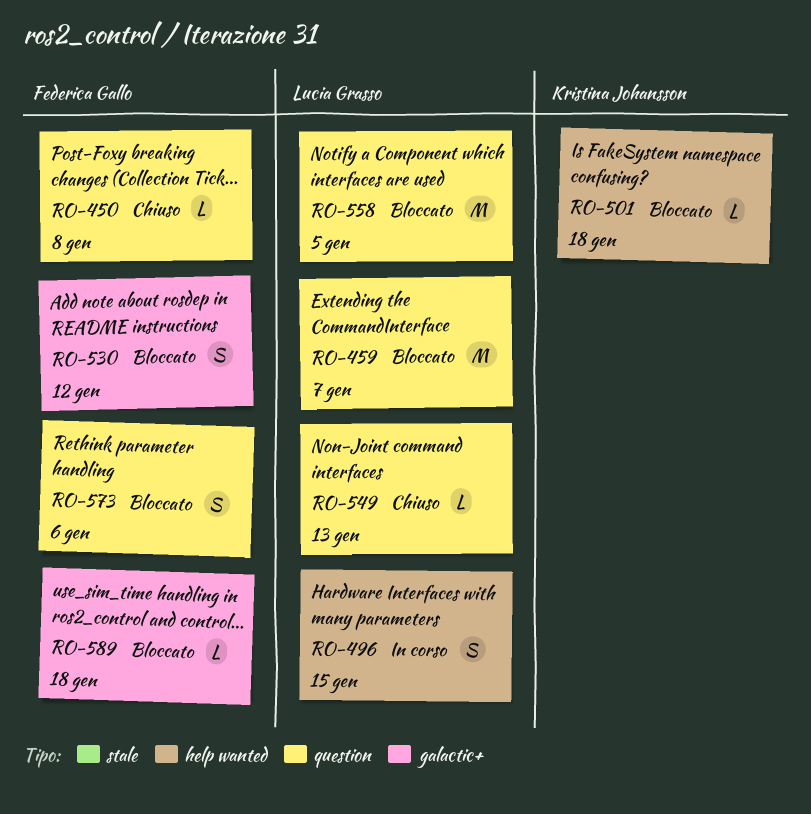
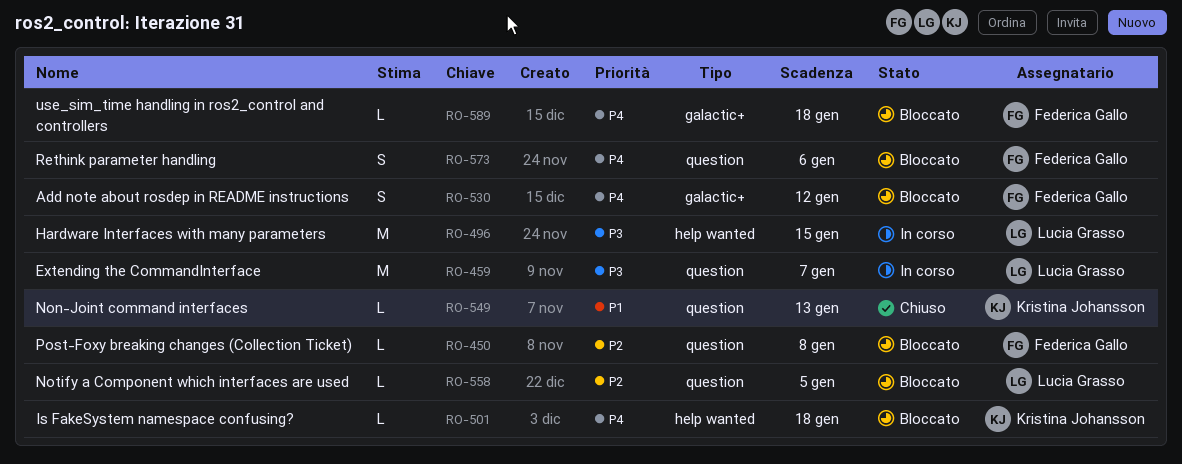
RO-450, status: Chiuso -> Bloccato
RO-459, status: Bloccato -> In corso
RO-496, estimate: S -> M
RO-549, owner: Lucia Grasso -> Kristina Johansson
RO-558, estimate: M -> L

